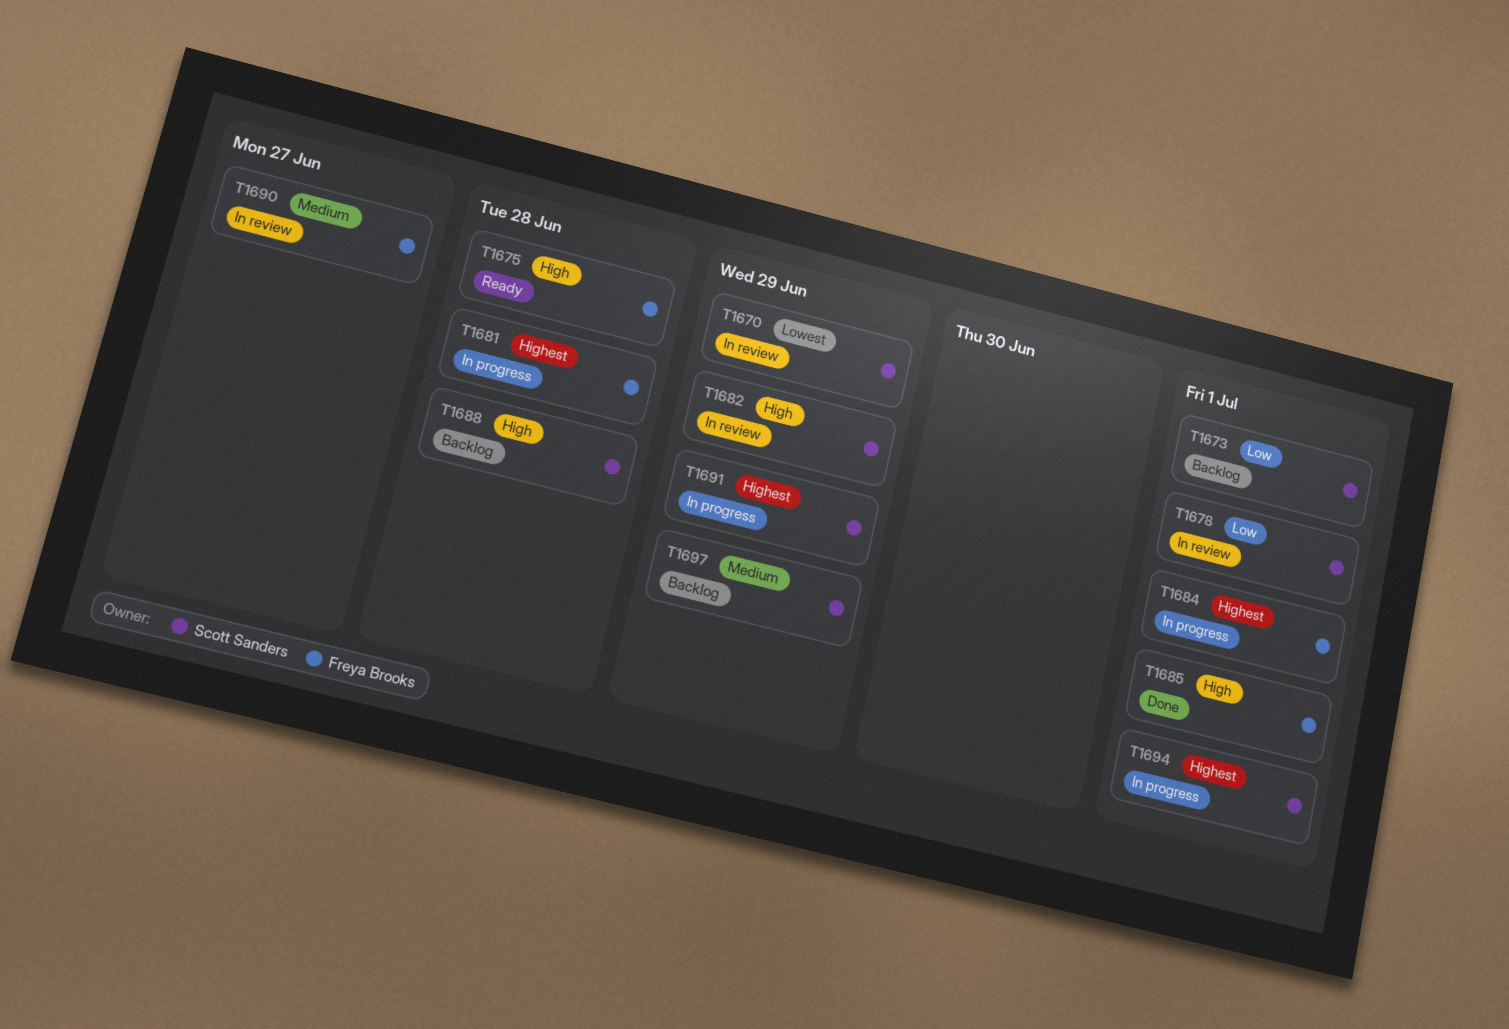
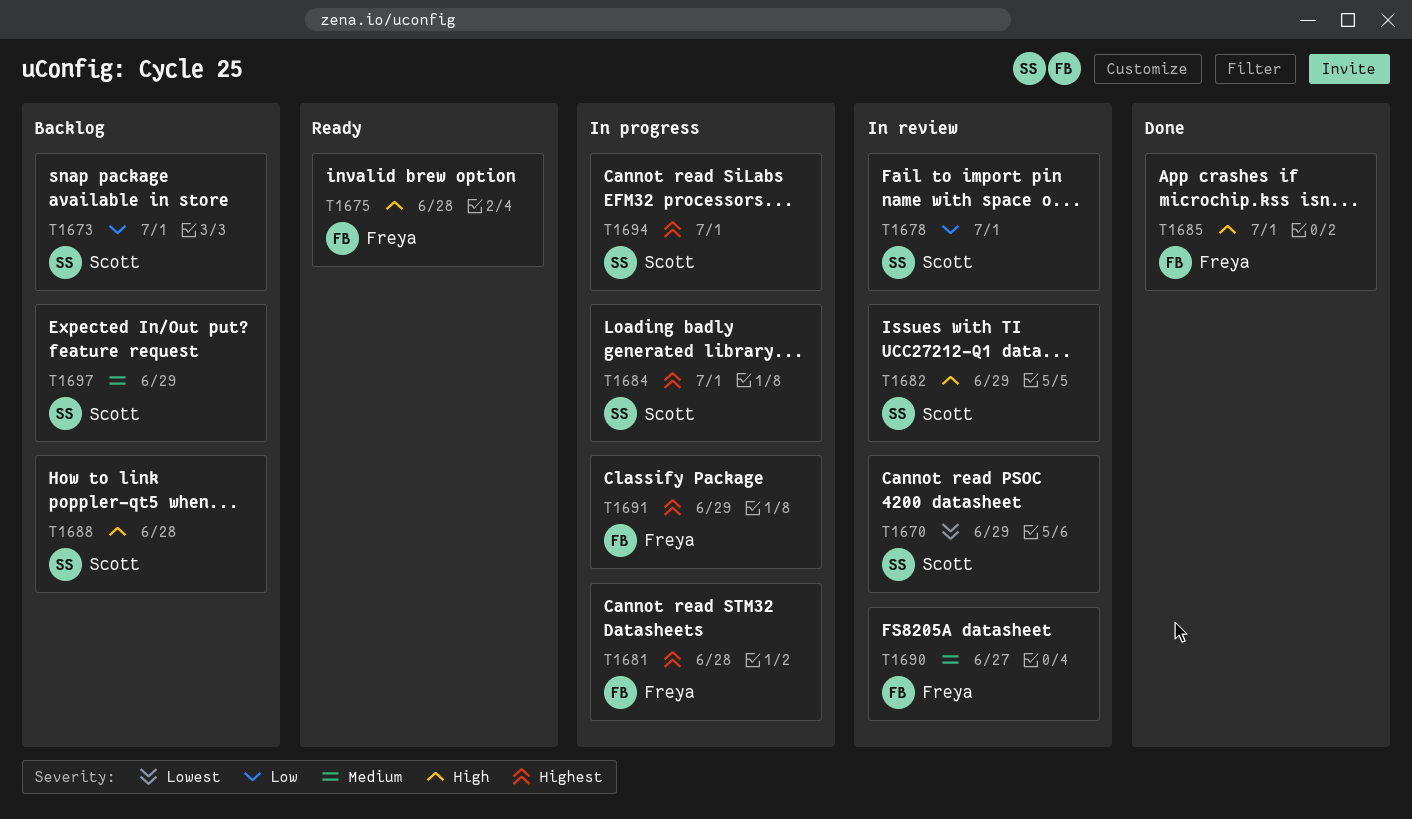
T1684, owner: Freya Brooks -> Scott Sanders
T1691, owner: Scott Sanders -> Freya Brooks

